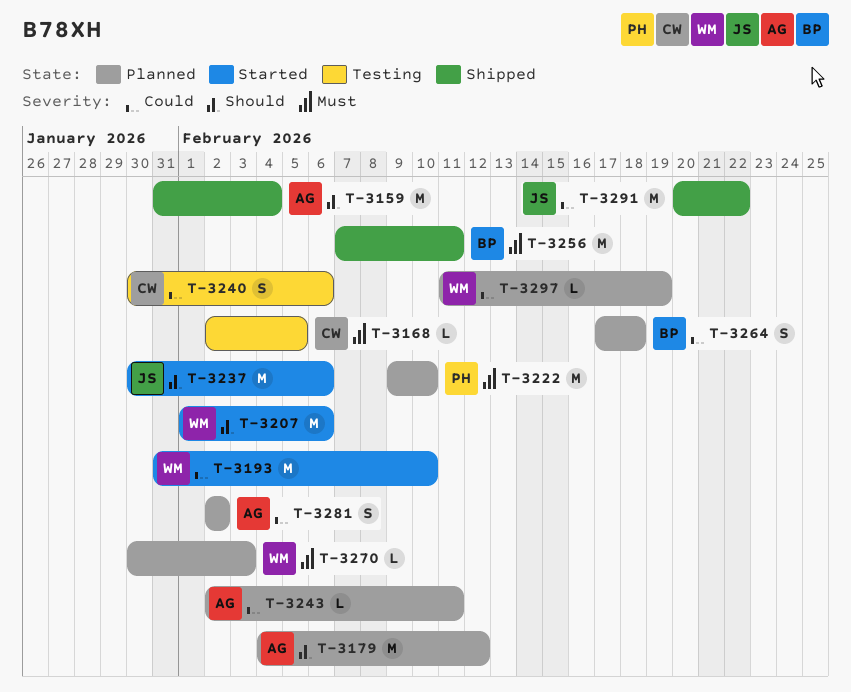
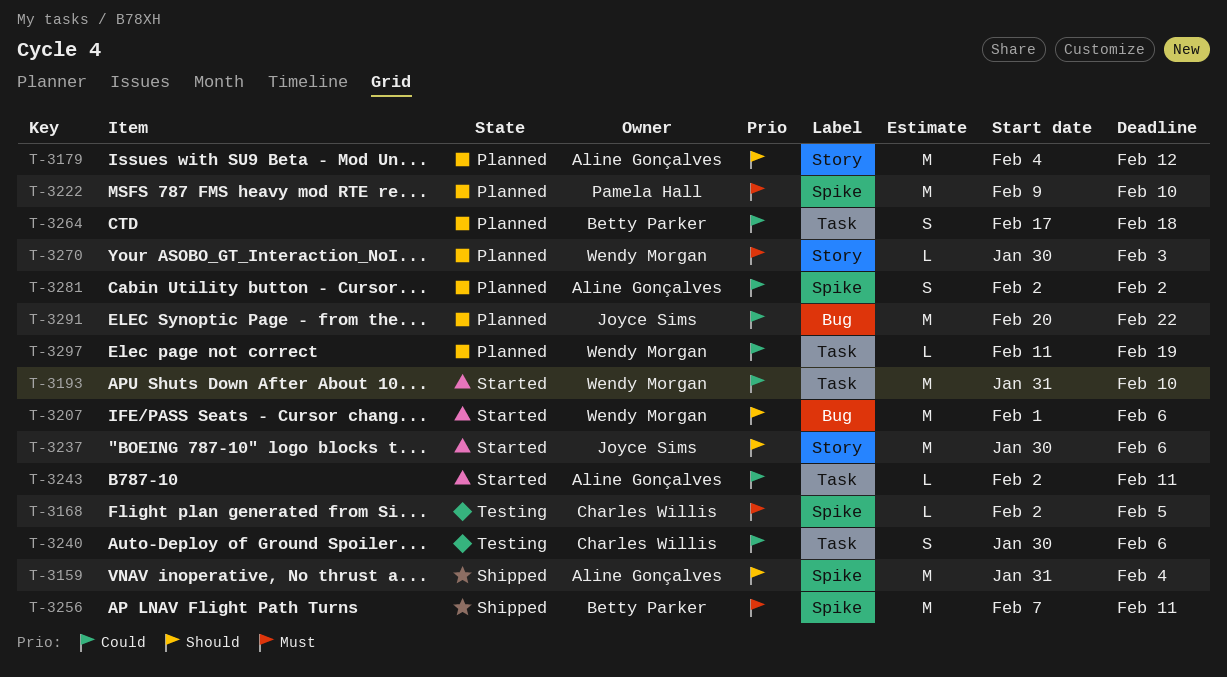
T-3243, status: Planned -> Started
T-3291, status: Shipped -> Planned

